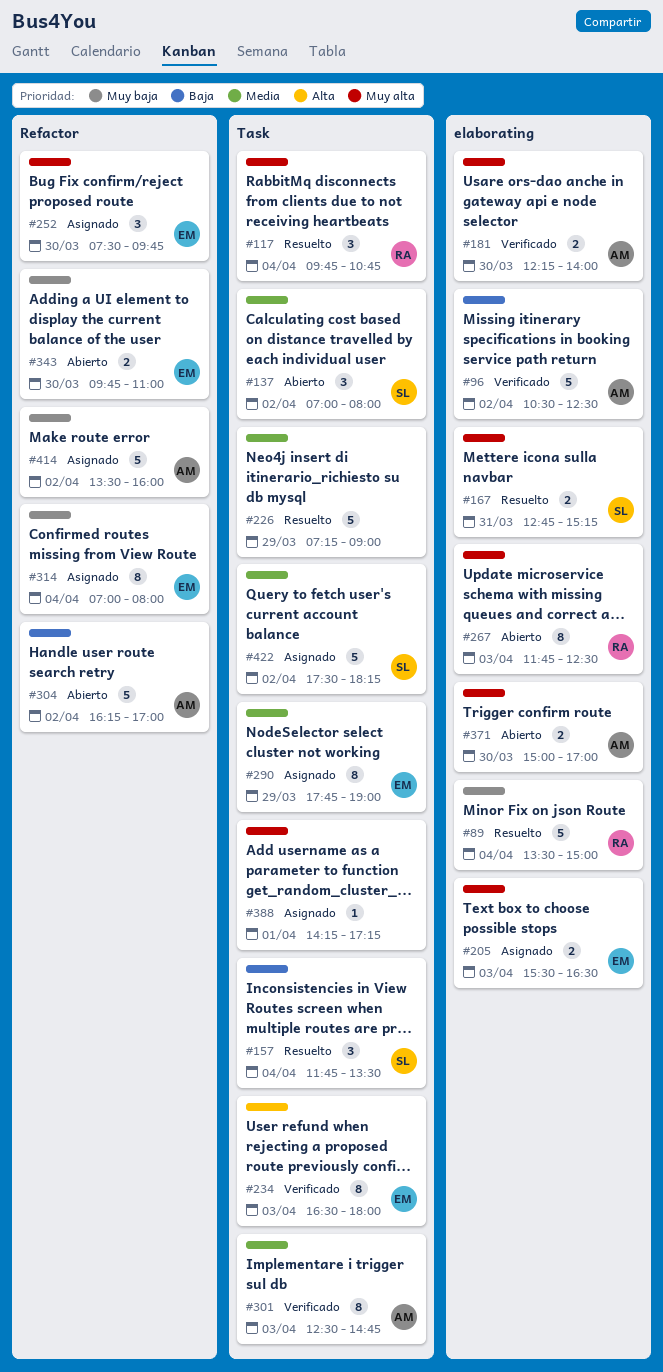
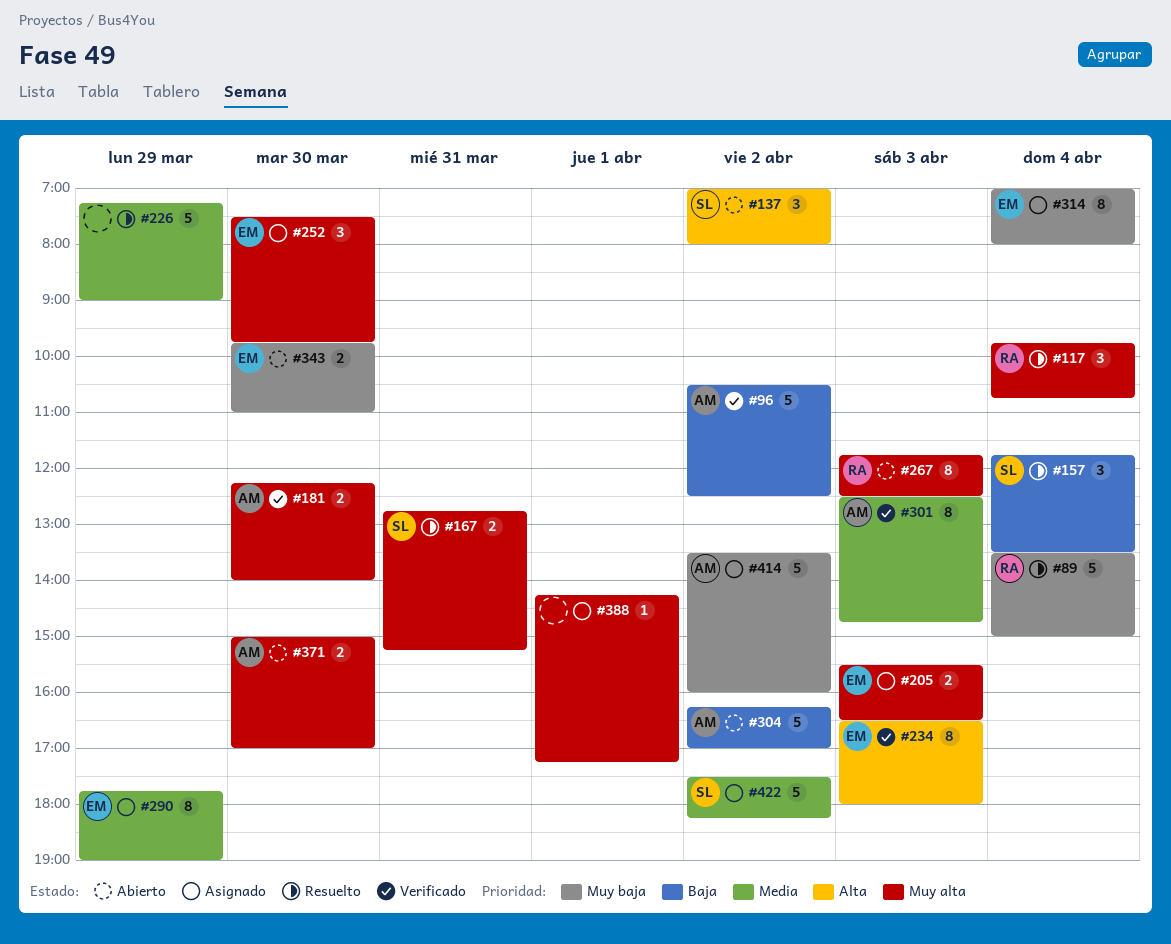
#137, priority: Media -> Alta

